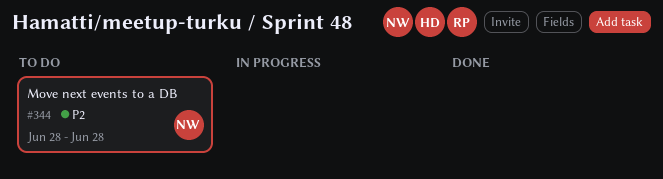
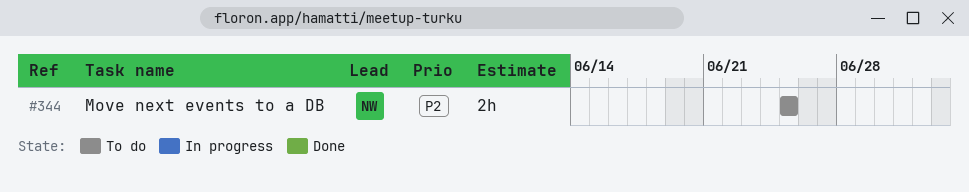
#344, start: Jun 28 -> Jun 25
#344, due: Jun 28 -> Jun 25

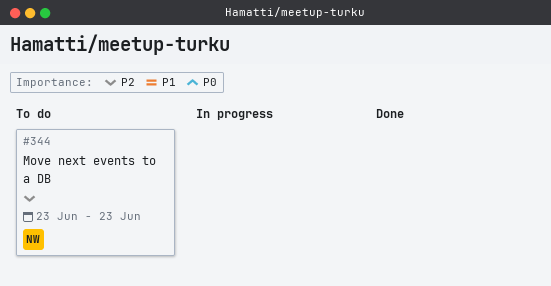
#344, start: Jun 25 -> Jun 23
#344, due: Jun 25 -> Jun 23

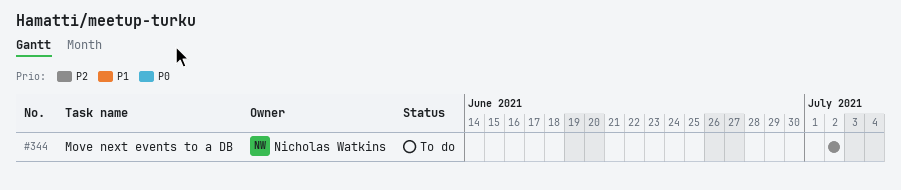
#344, start: Jun 23 -> Jul 2
#344, due: Jun 23 -> Jul 2

